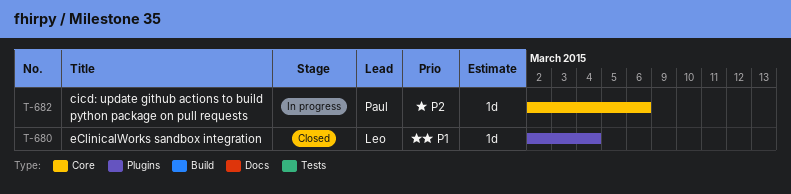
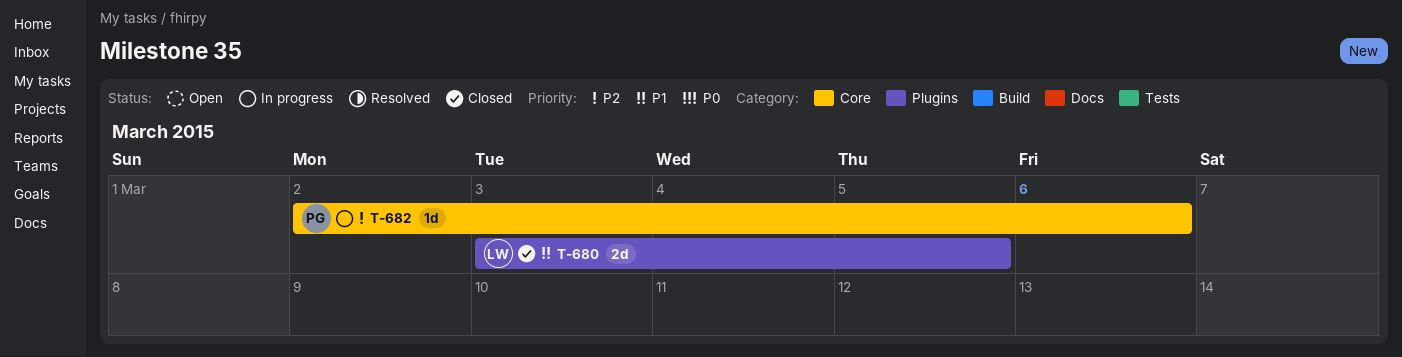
T-680, estimate: 1d -> 2d
T-680, start: Mar 2 -> Mar 3
T-680, due: Mar 4 -> Mar 5

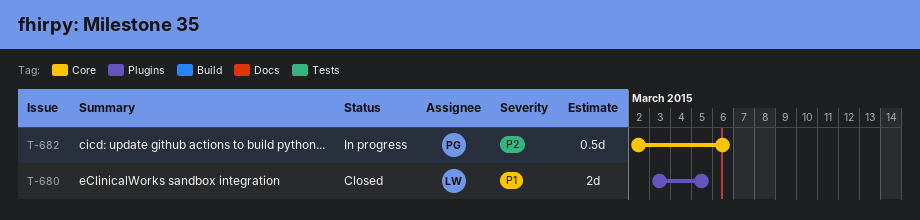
T-682, estimate: 1d -> 0.5d

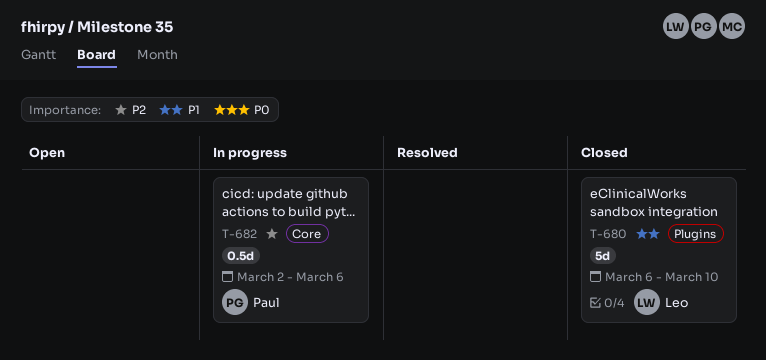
T-680, estimate: 2d -> 5d
T-680, start: Mar 3 -> Mar 6
T-680, due: Mar 5 -> Mar 10

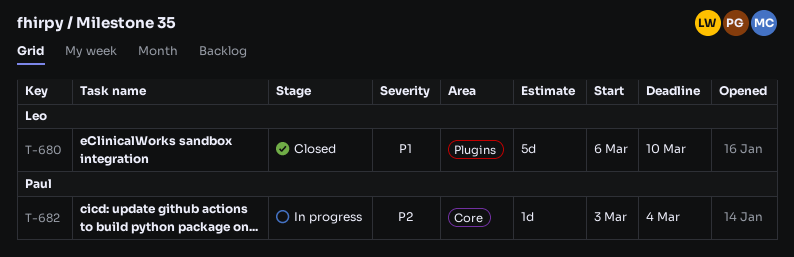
T-682, estimate: 0.5d -> 1d
T-682, start: Mar 2 -> Mar 3
T-682, due: Mar 6 -> Mar 4

